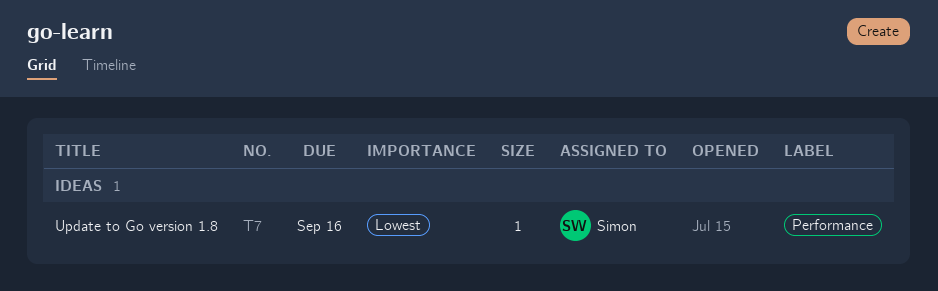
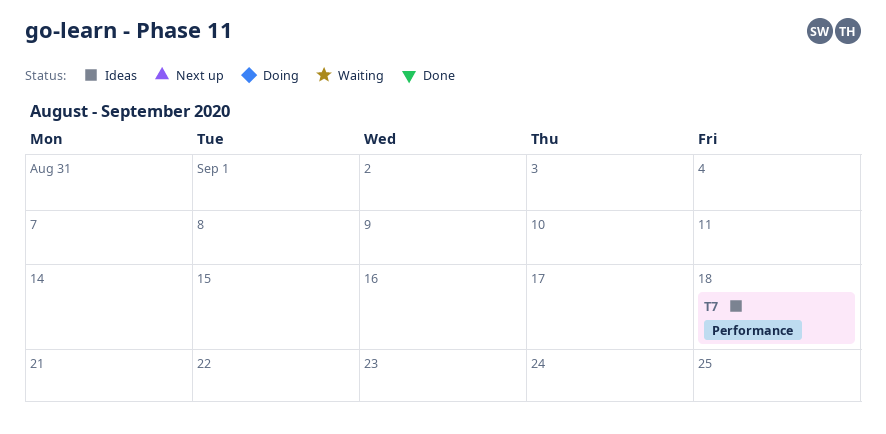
T7, due: Sep 16 -> Sep 18

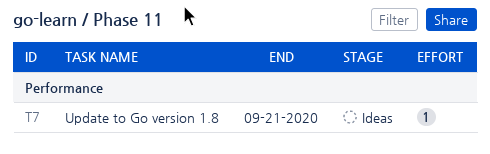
T7, due: Sep 18 -> Sep 21

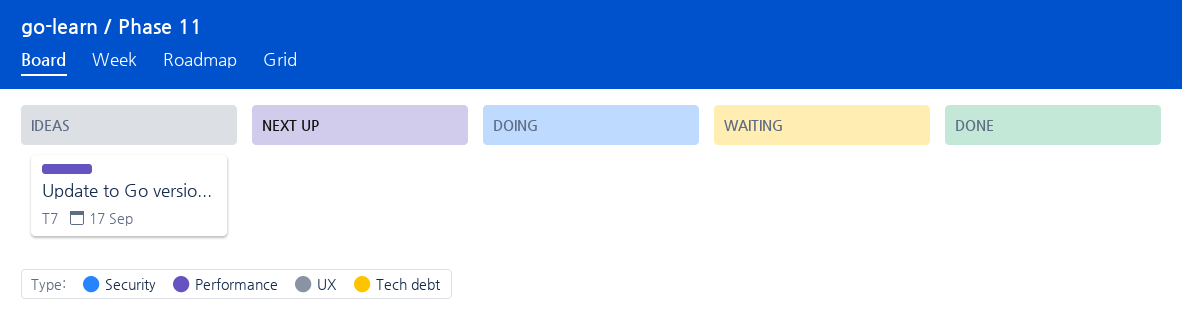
T7, due: Sep 21 -> Sep 17

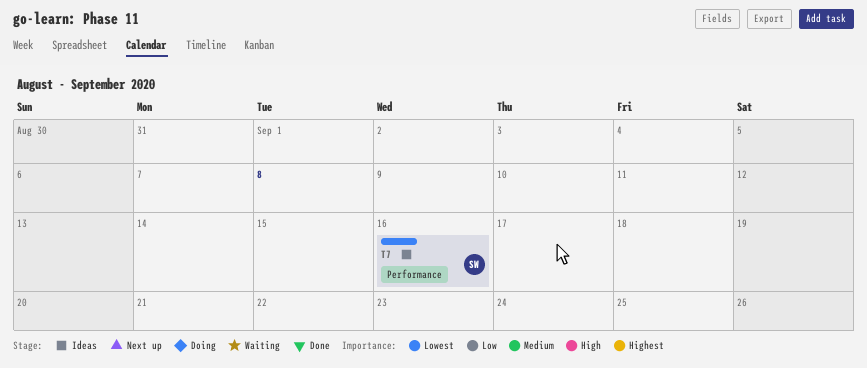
T7, due: Sep 17 -> Sep 16

